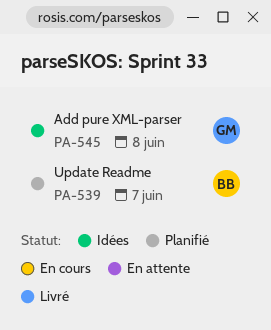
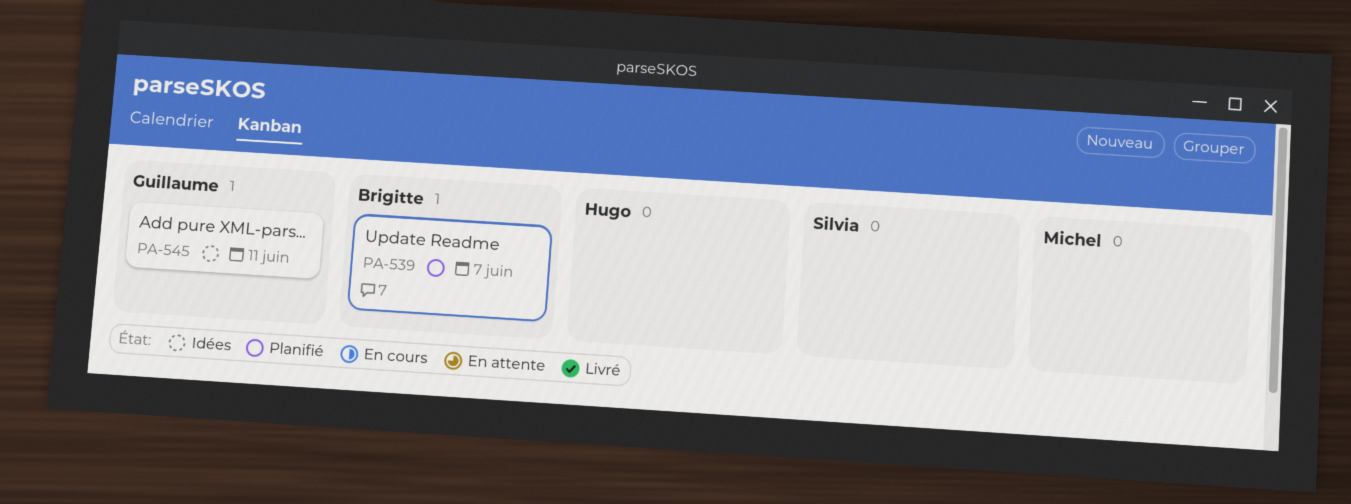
PA-545, due: Jun 8 -> Jun 11

